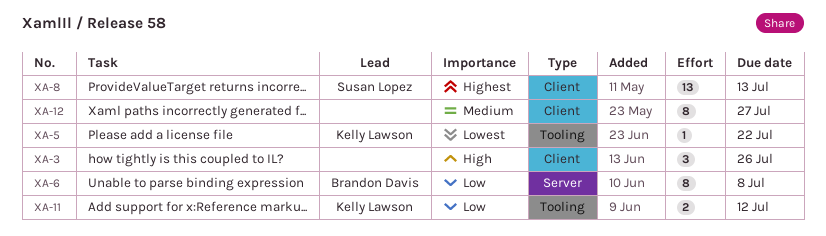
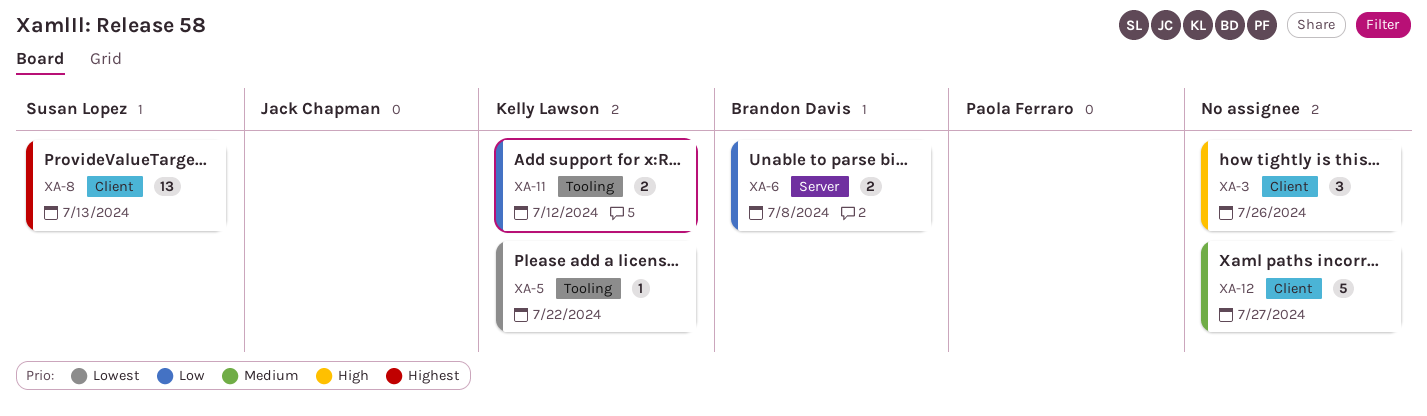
XA-6, estimate: 8 -> 2
XA-12, estimate: 8 -> 5

